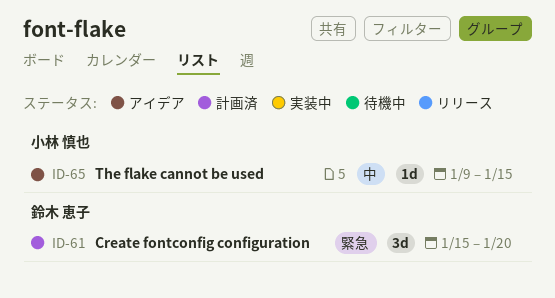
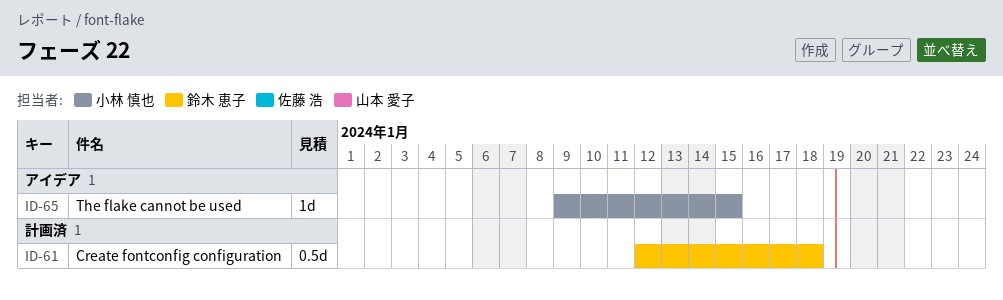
ID-61, estimate: 3d -> 0.5d
ID-61, start: Jan 15 -> Jan 12
ID-61, due: Jan 20 -> Jan 18

